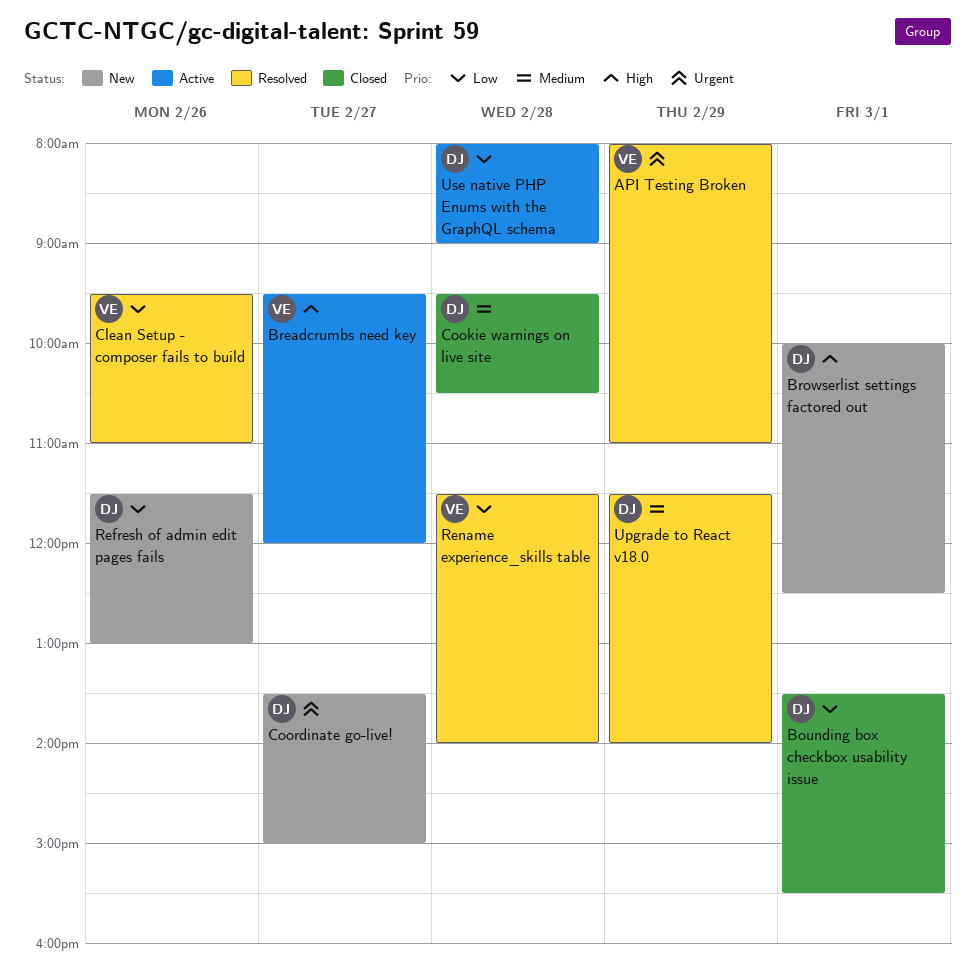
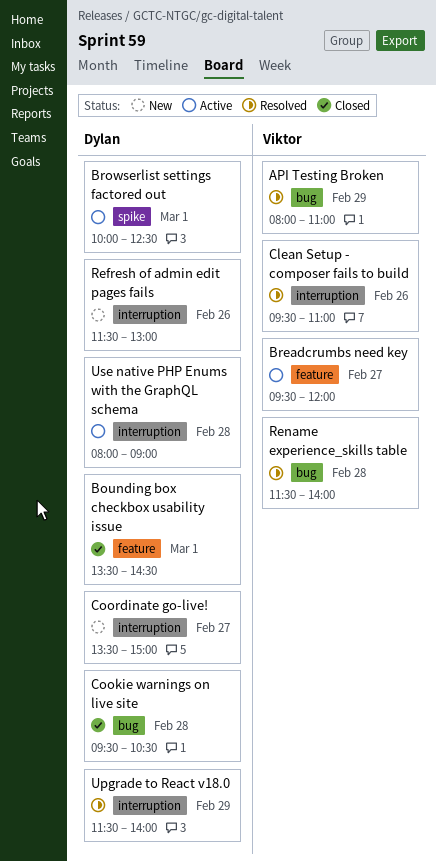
Bounding box checkbox usability issue, ends: 15:30 -> 14:30
Browserlist settings factored out, status: New -> Active

